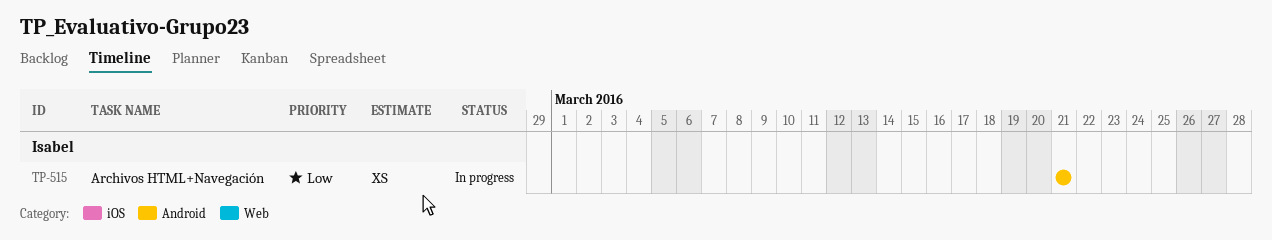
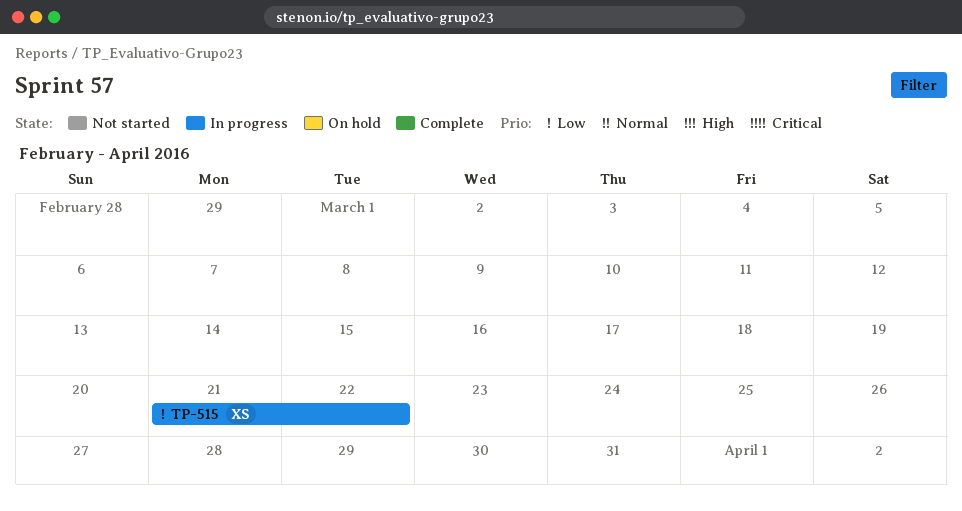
TP-515, due: Mar 21 -> Mar 22

